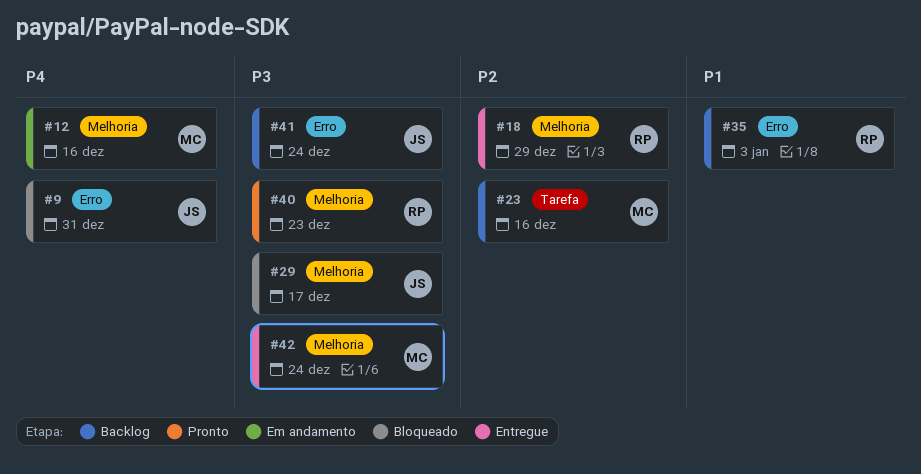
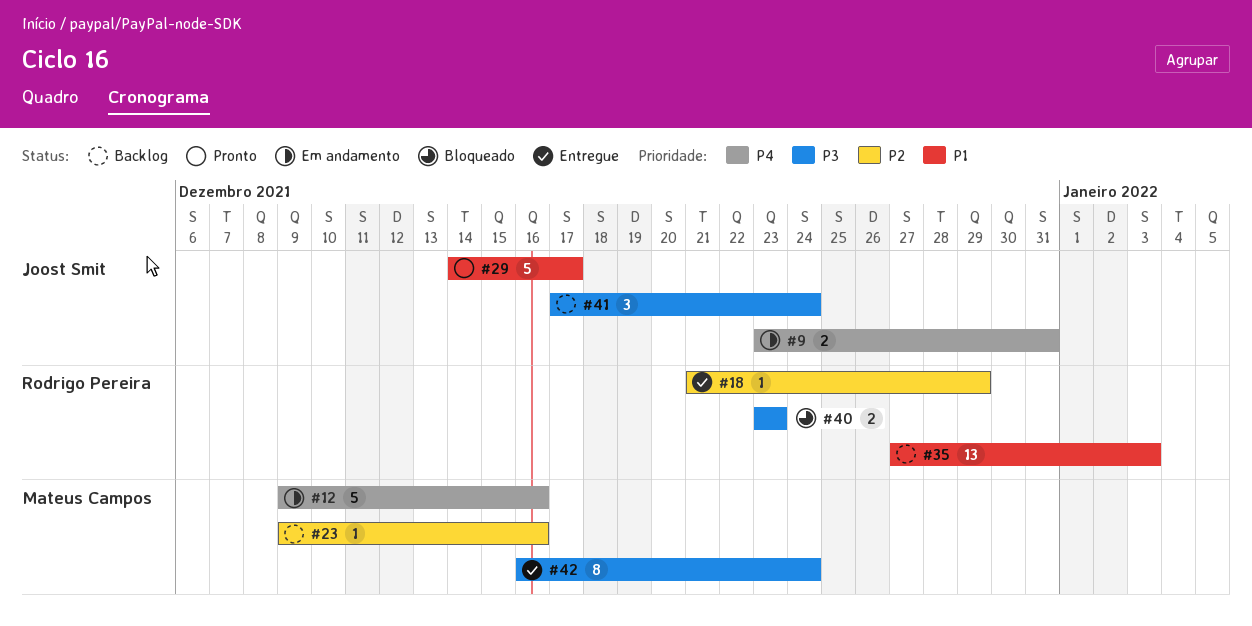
#9, status: Bloqueado -> Em andamento
#29, status: Bloqueado -> Pronto
#29, priority: P3 -> P1
#40, status: Pronto -> Bloqueado

